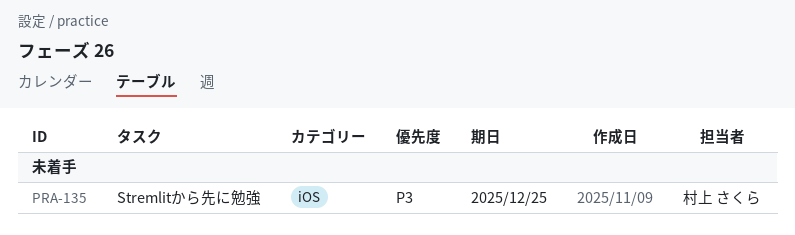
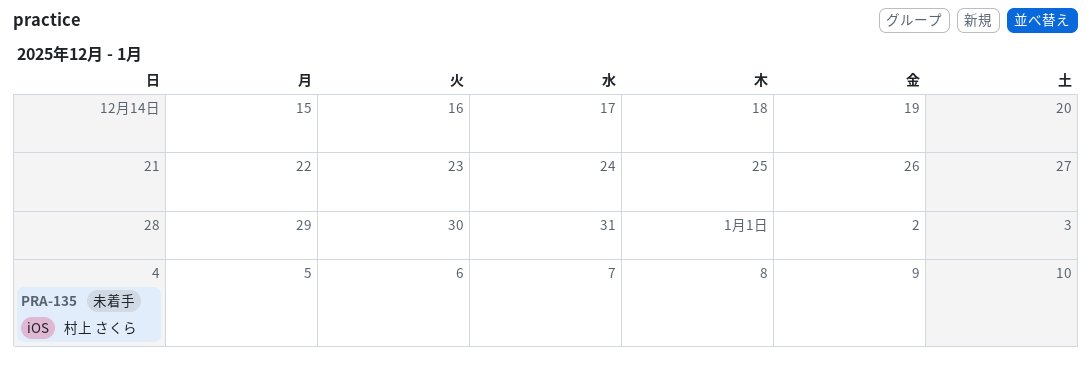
PRA-135, due: Dec 25 -> Jan 4

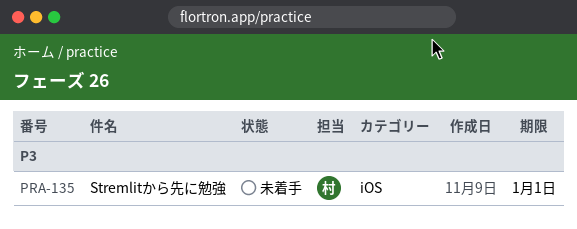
PRA-135, due: Jan 4 -> Jan 1

